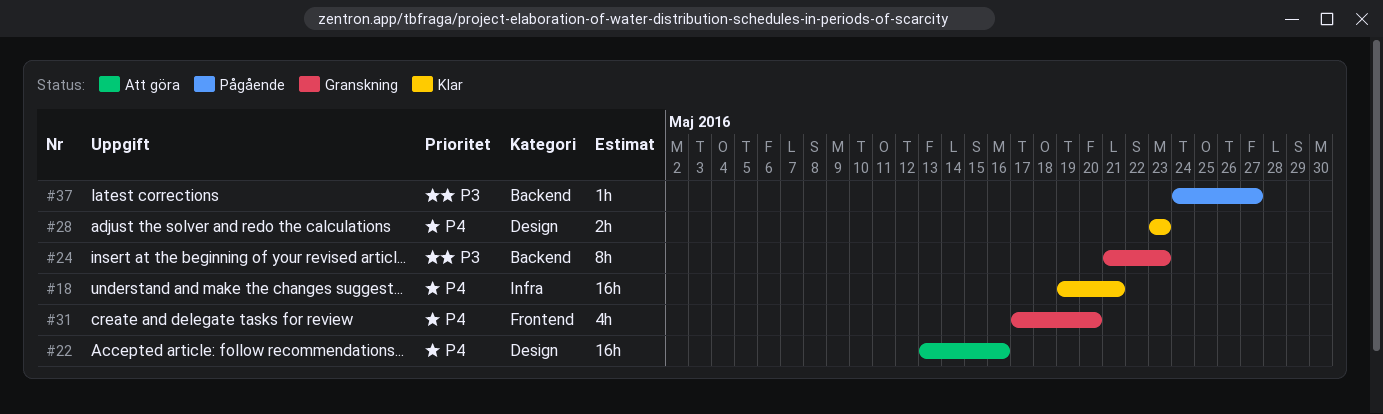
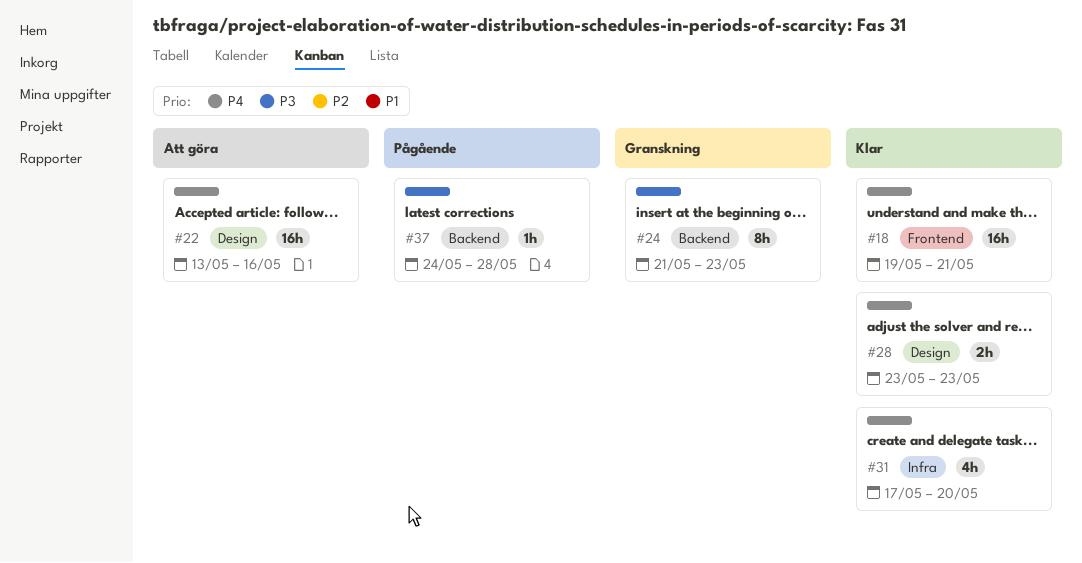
#18, label: Infra -> Frontend
#31, status: Granskning -> Klar
#31, label: Frontend -> Infra
#37, due: May 27 -> May 28

